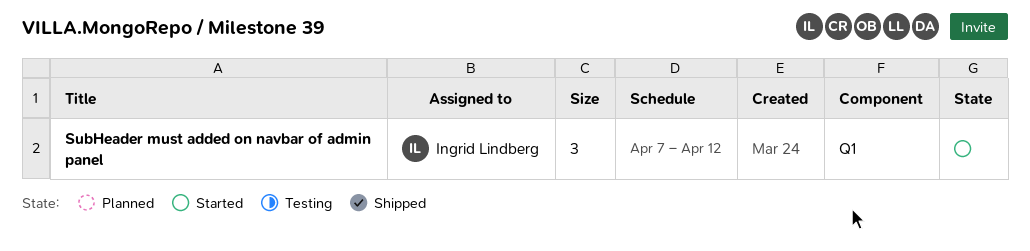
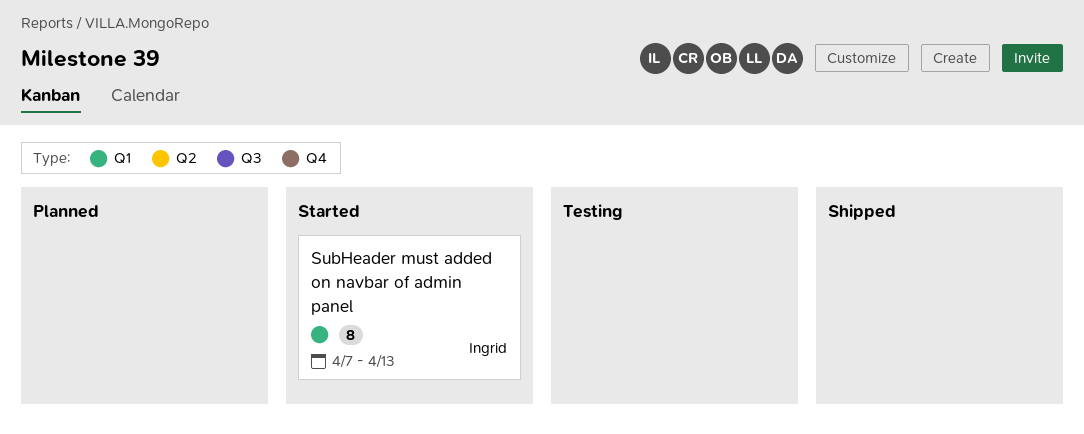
SubHeader must added on navbar of admin panel, estimate: 3 -> 8
SubHeader must added on navbar of admin panel, due: Apr 12 -> Apr 13

